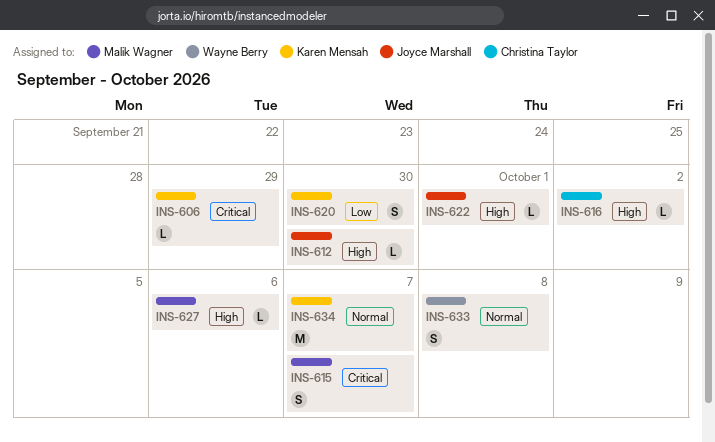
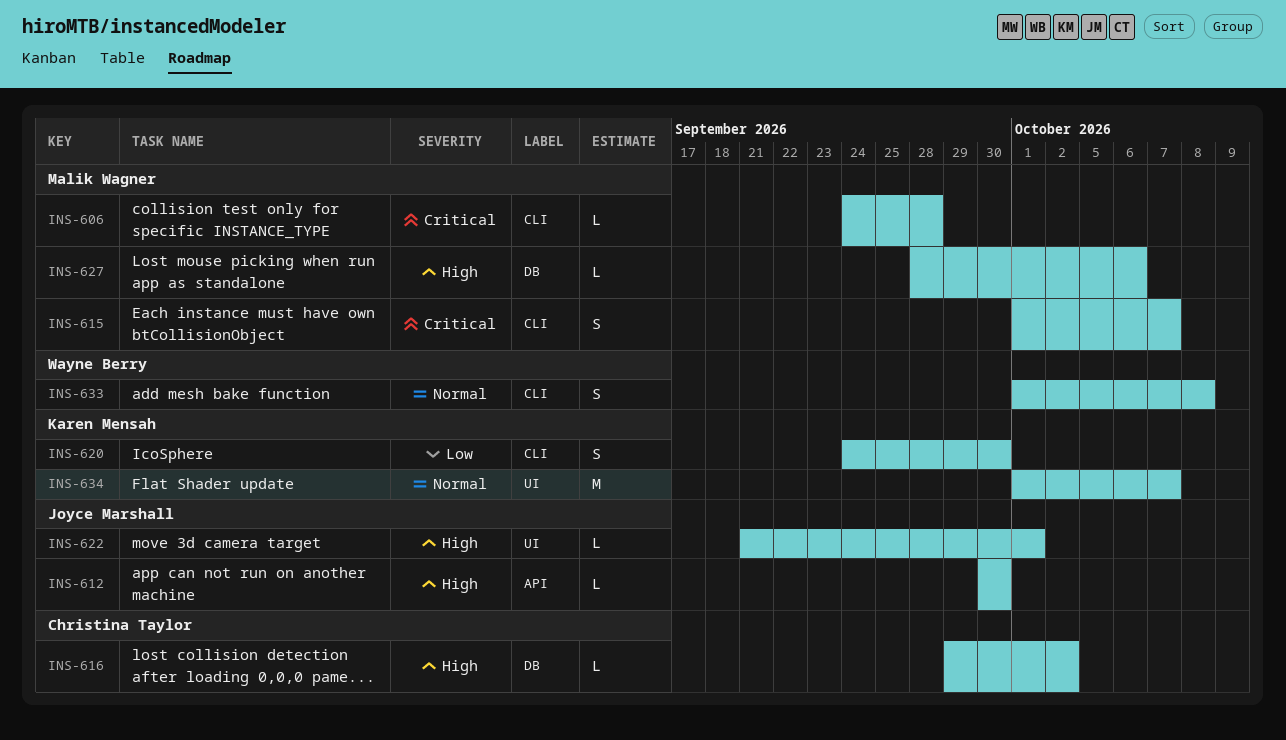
INS-606, owner: Karen Mensah -> Malik Wagner
INS-606, due: Sep 29 -> Sep 28

